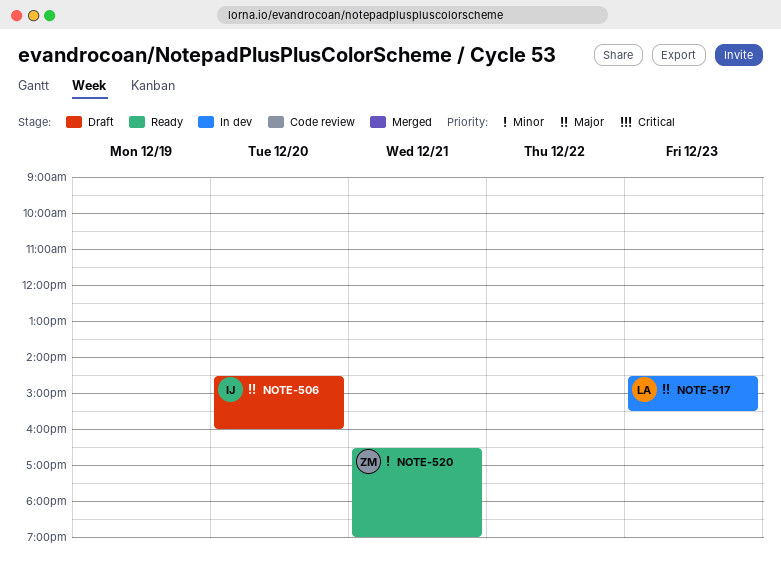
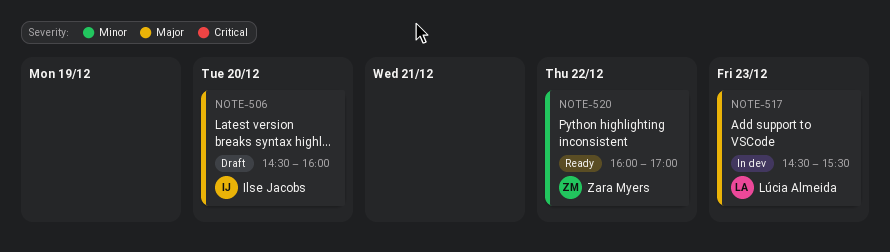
NOTE-520, day: Dec 21 -> Dec 22
NOTE-520, begins: 16:30 -> 16:00
NOTE-520, ends: 19:00 -> 17:00

